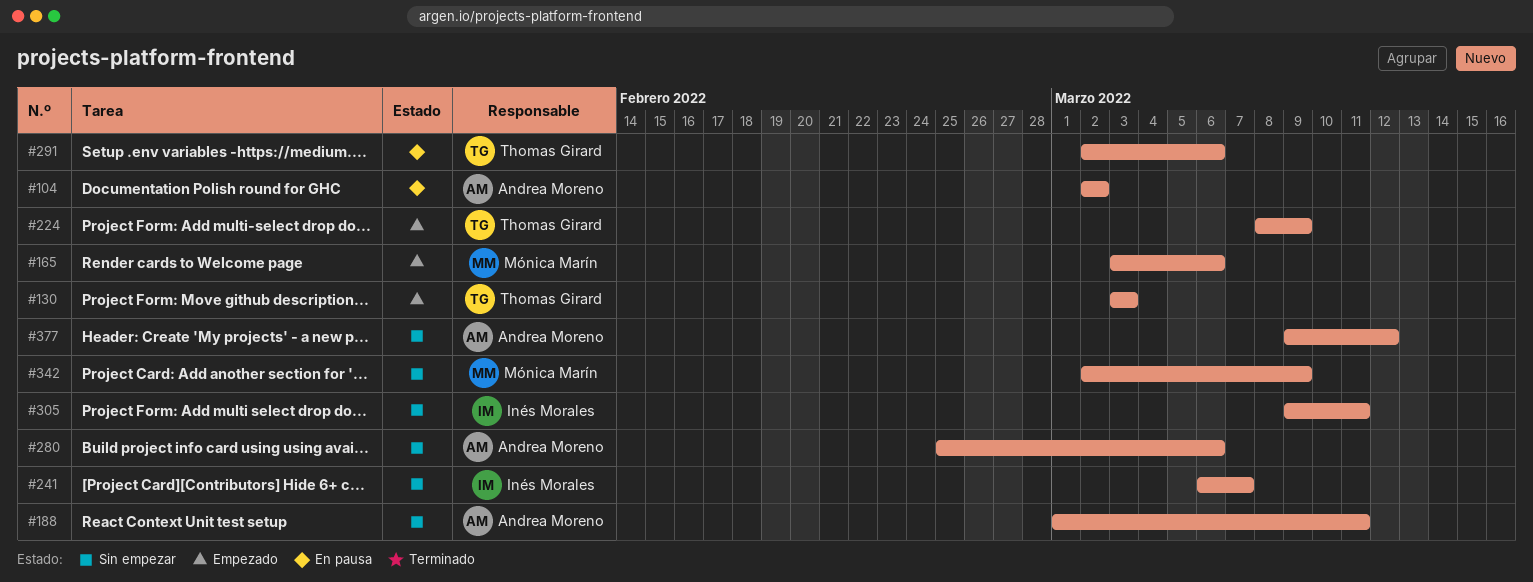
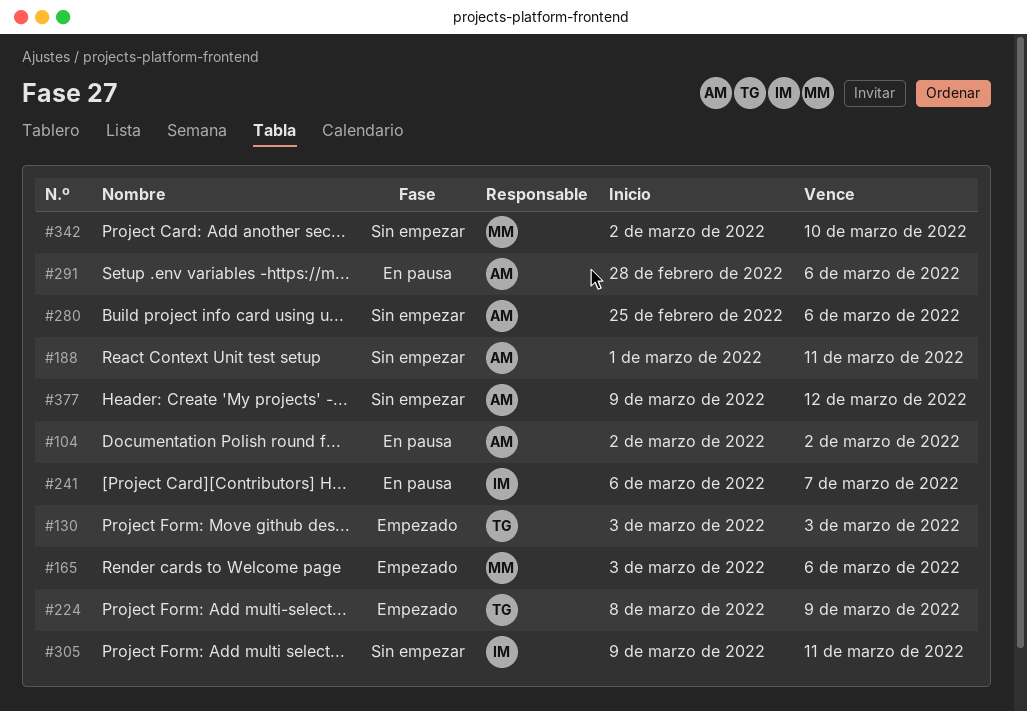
#241, status: Sin empezar -> En pausa
#291, owner: Thomas Girard -> Andrea Moreno
#291, start: Mar 2 -> Feb 28
#342, due: Mar 9 -> Mar 10

